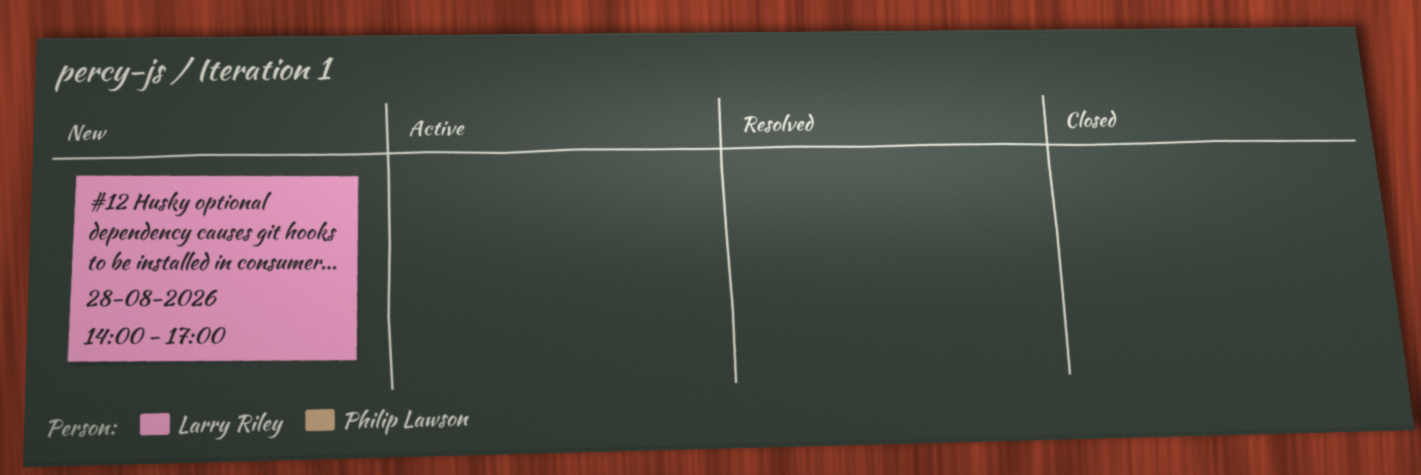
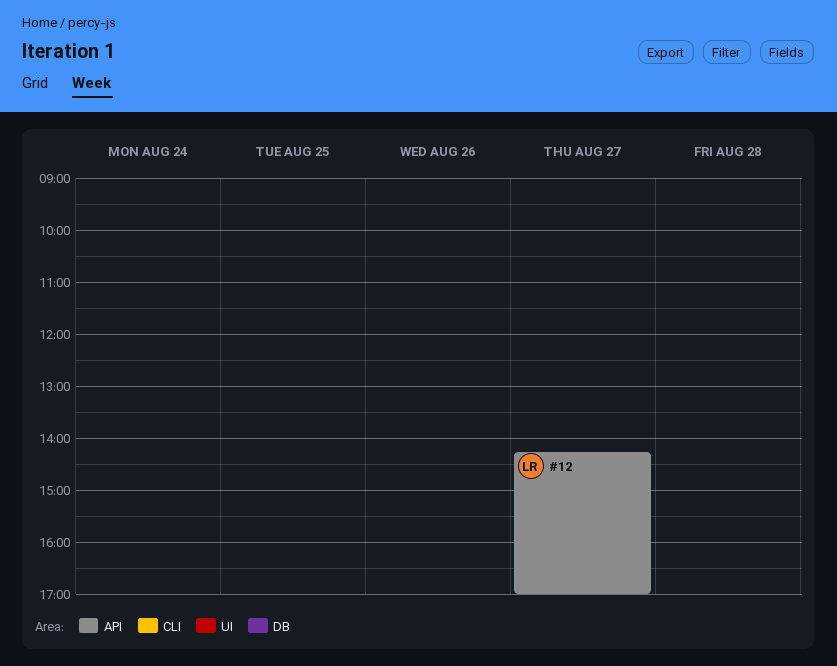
#12, day: Aug 28 -> Aug 27
#12, begins: 14:00 -> 14:15

